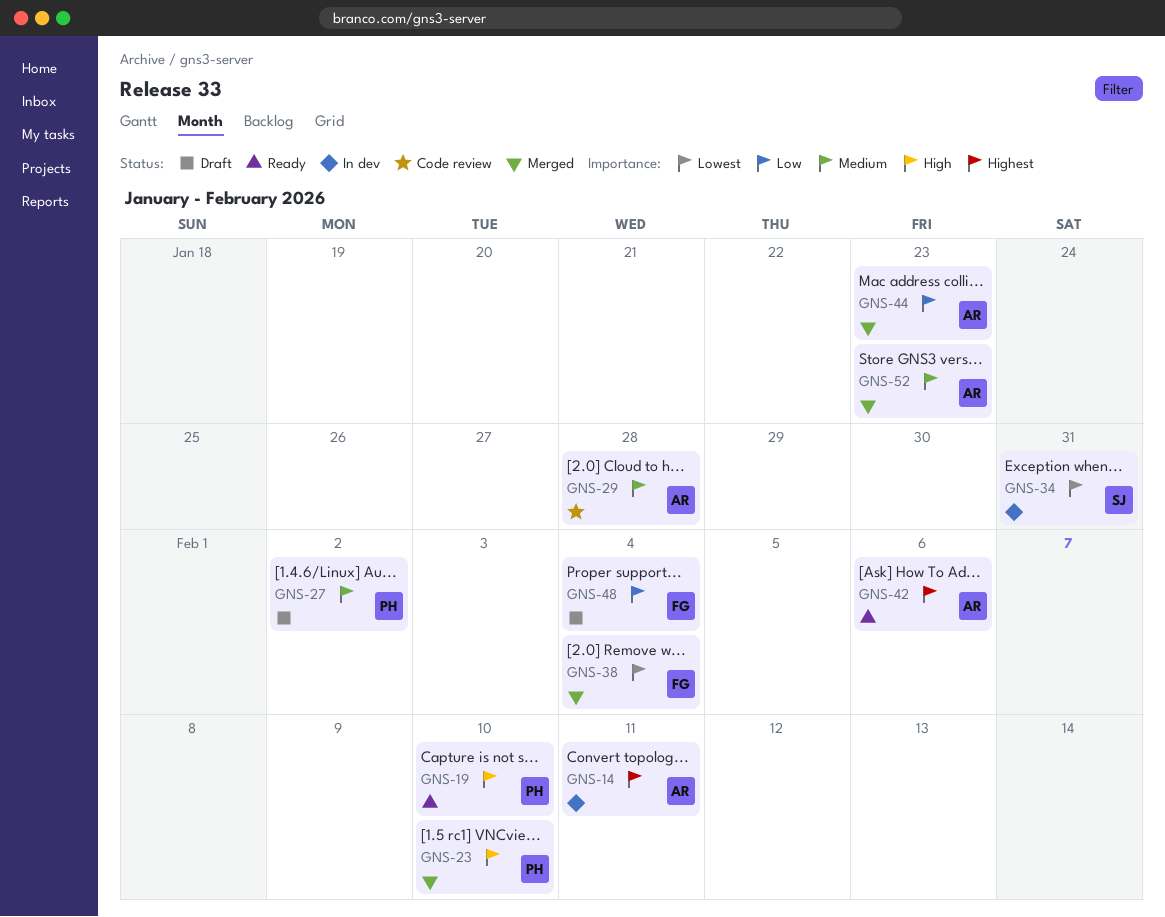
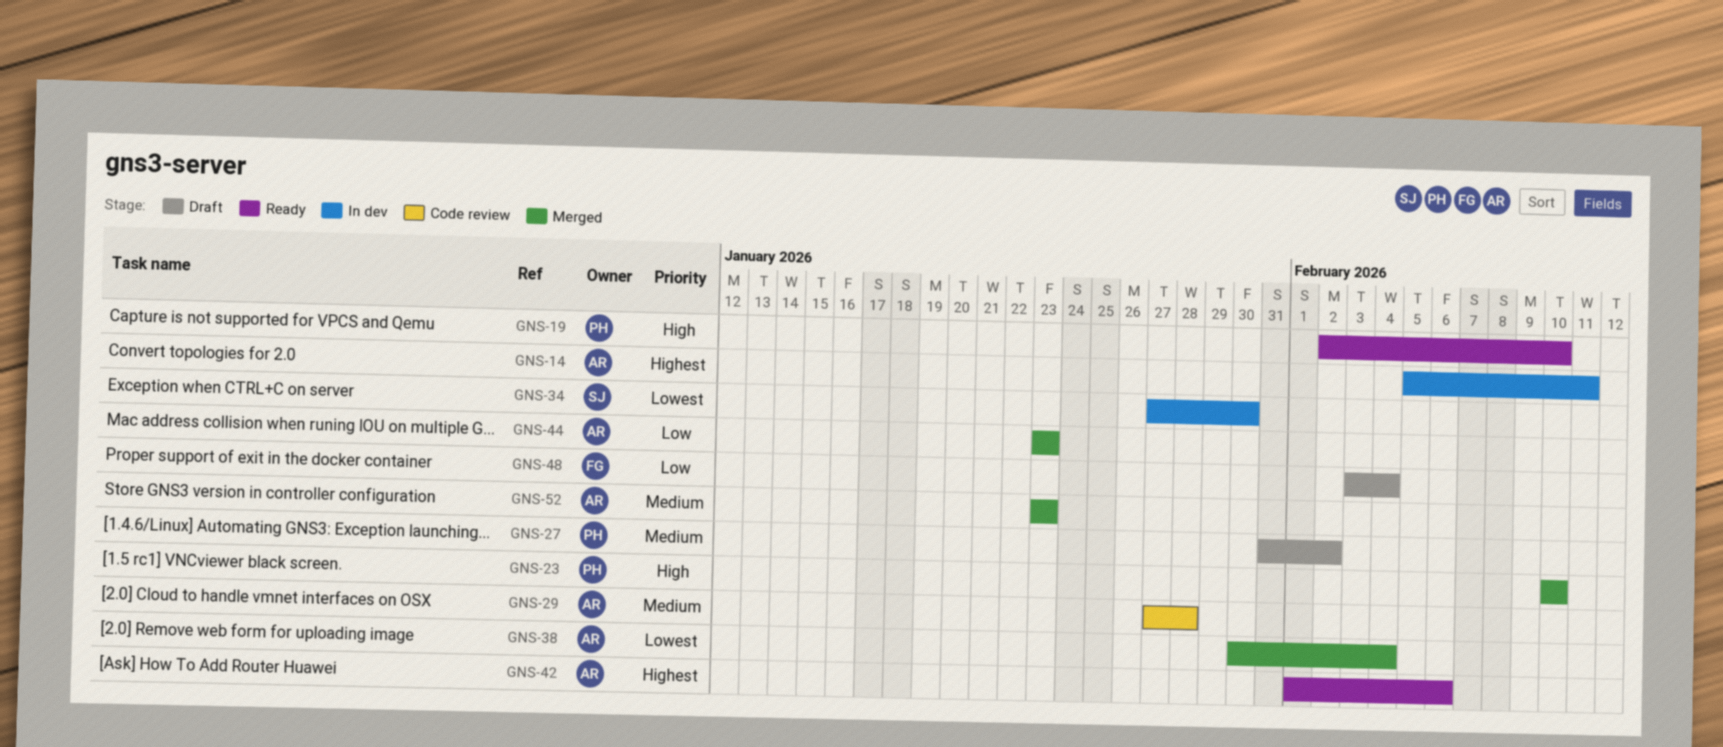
GNS-34, due: Jan 31 -> Jan 30
GNS-38, owner: FG -> AR

